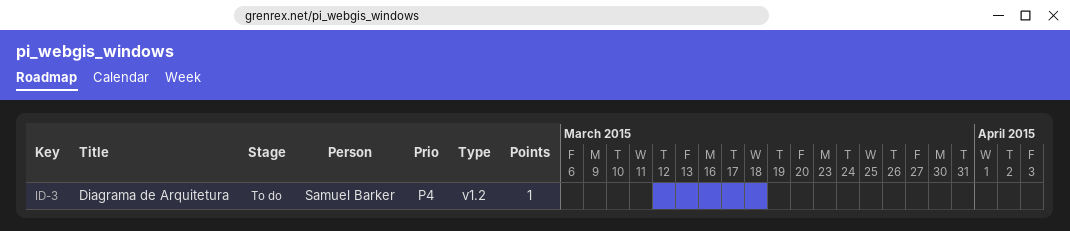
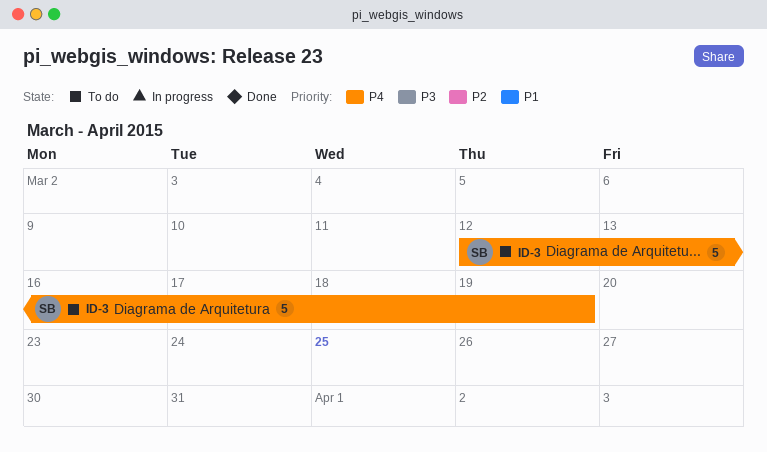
ID-3, estimate: 1 -> 5
ID-3, due: Mar 18 -> Mar 19

